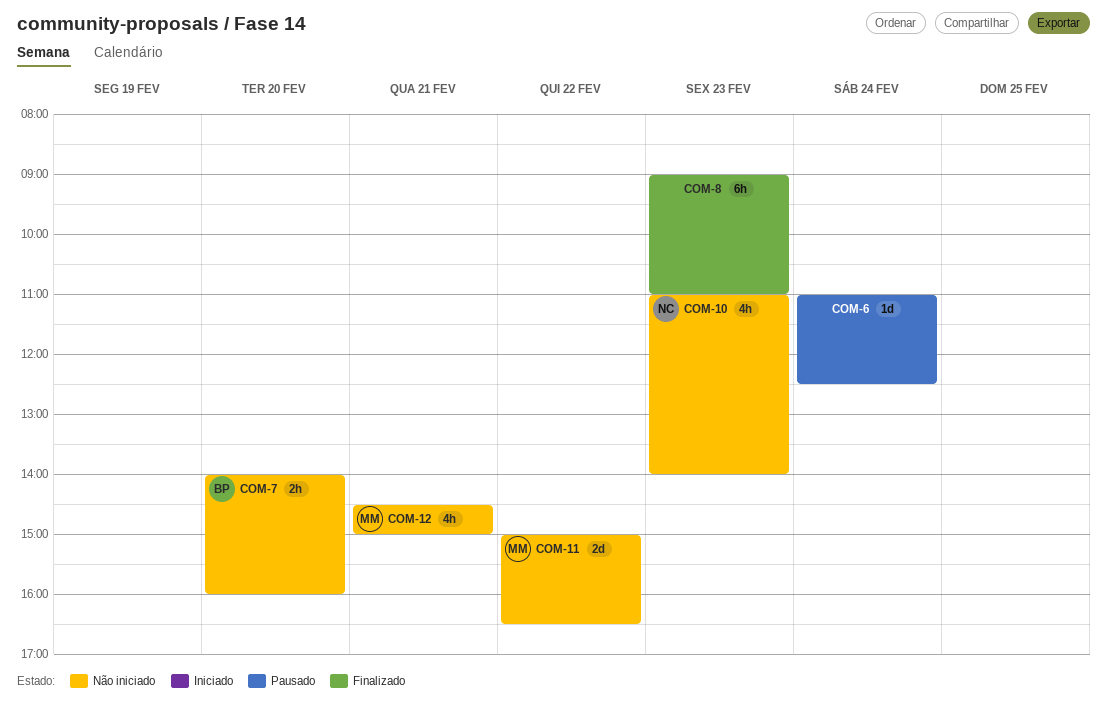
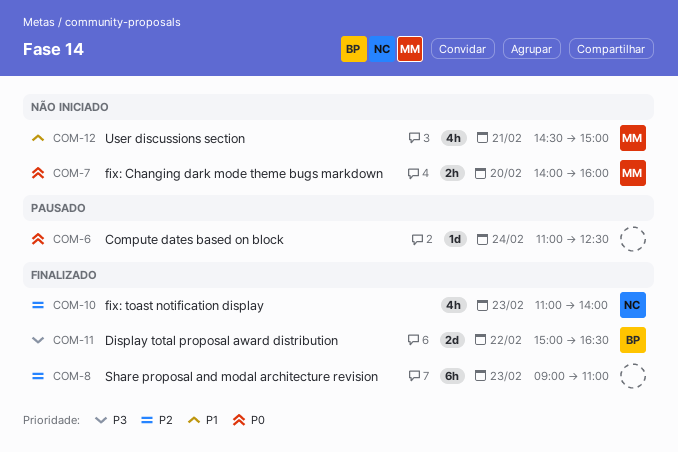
COM-7, owner: BP -> MM
COM-10, status: Não iniciado -> Finalizado
COM-11, status: Não iniciado -> Finalizado
COM-11, owner: MM -> BP

